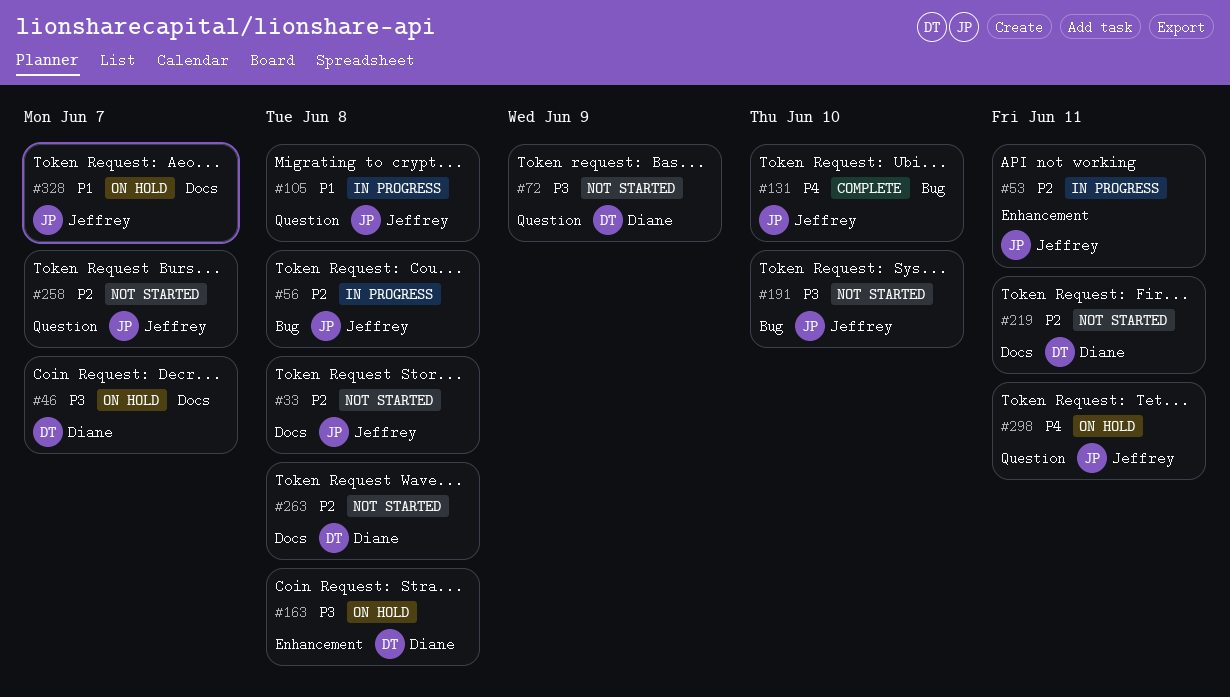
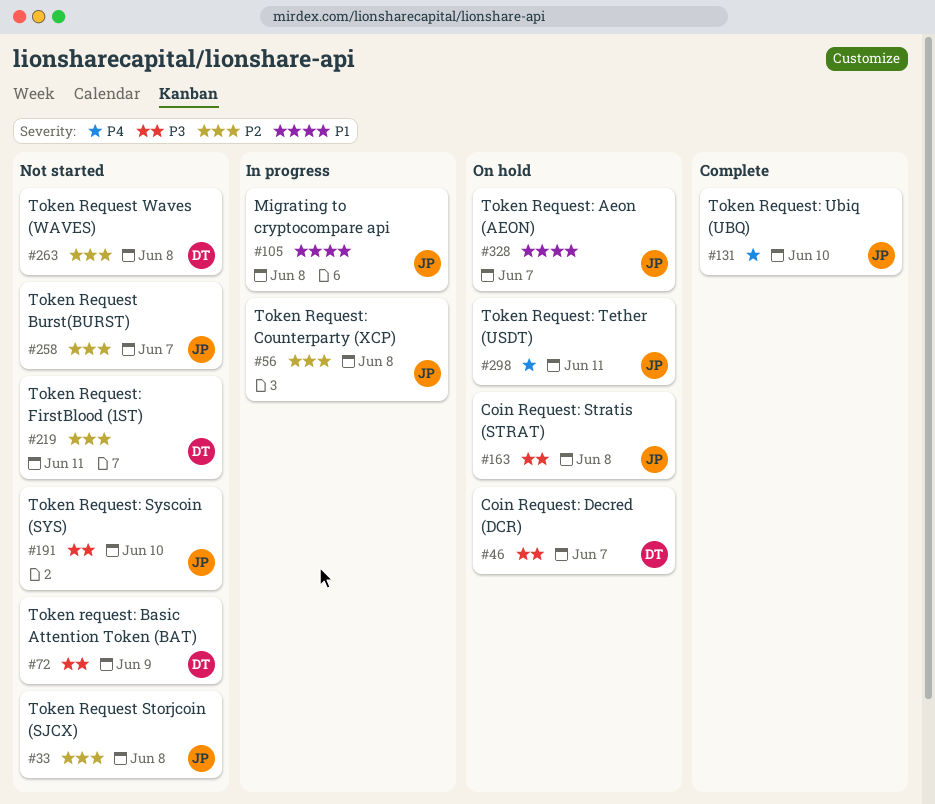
#53: present -> none
#163, owner: Diane -> Jeffrey

